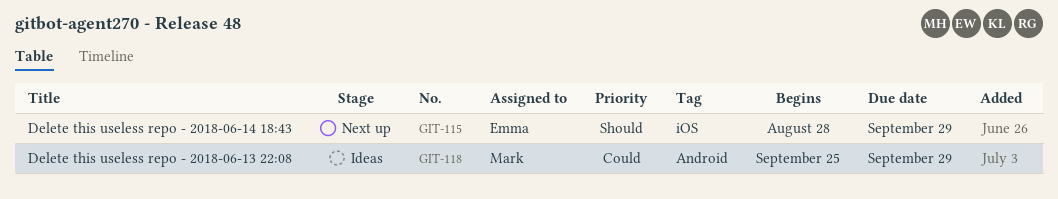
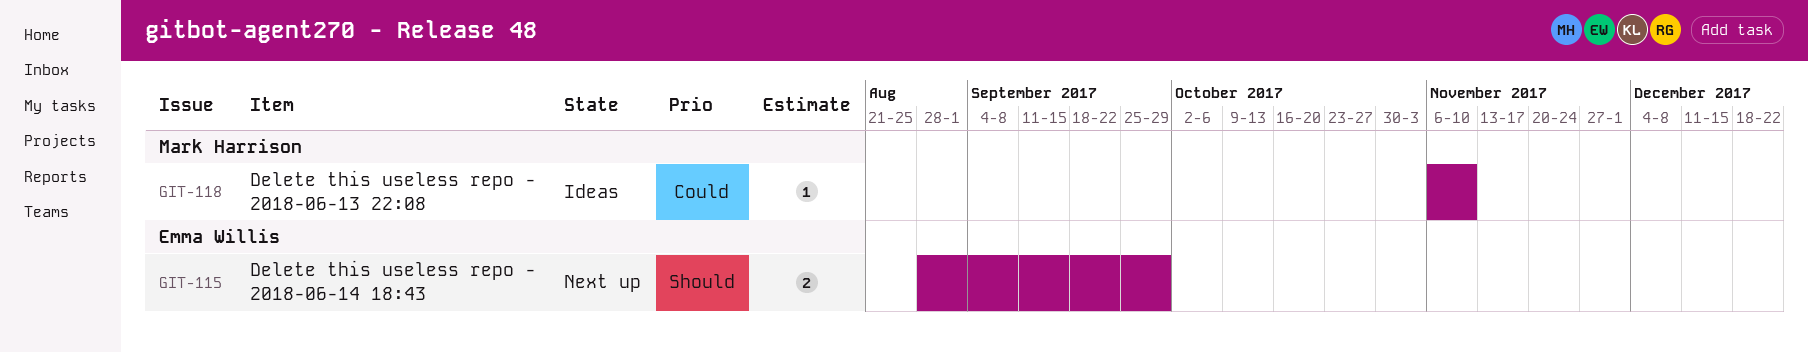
GIT-118, start: Sep 25 -> Nov 6
GIT-118, due: Sep 29 -> Nov 10

